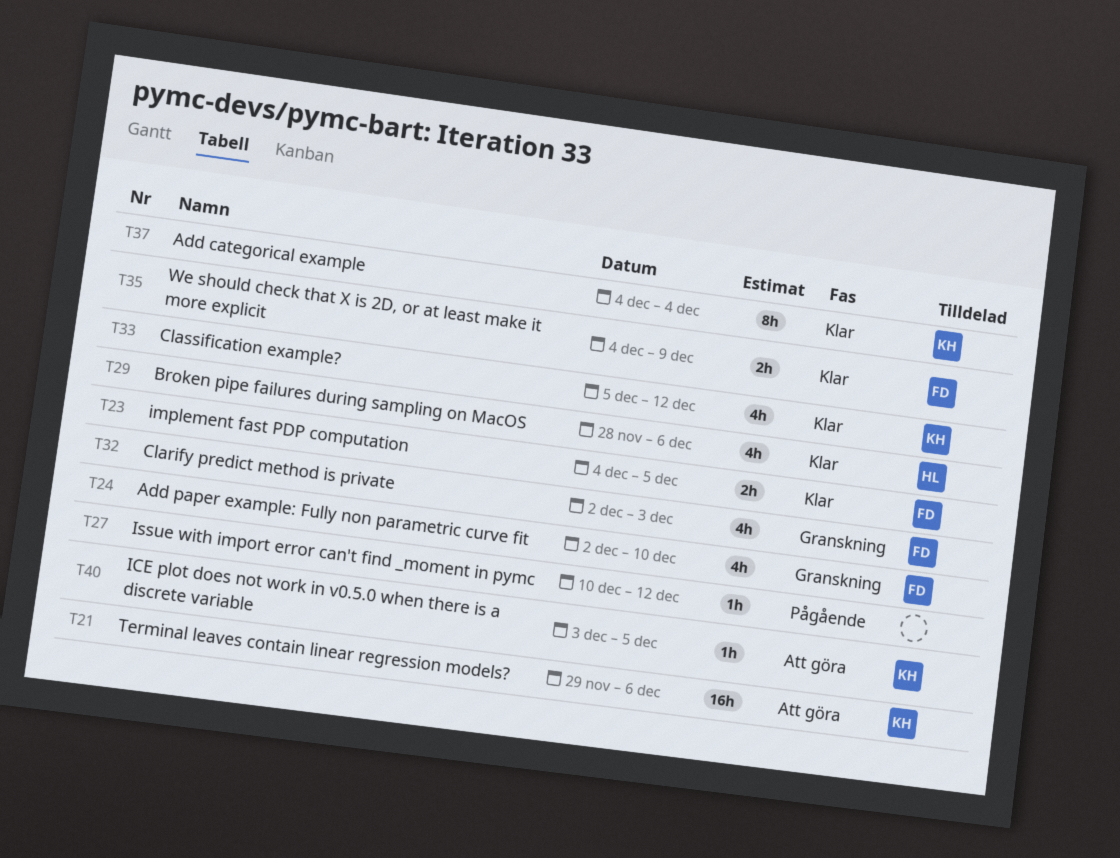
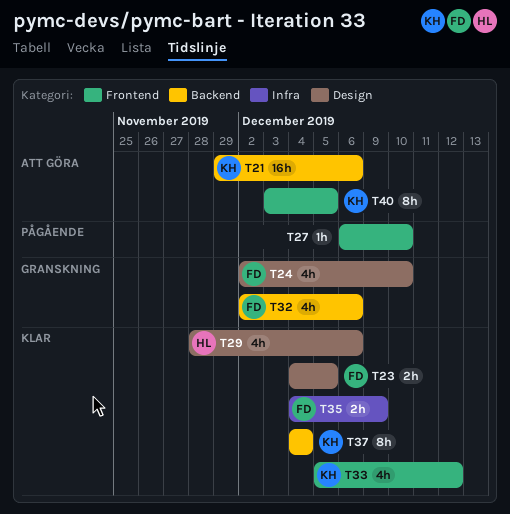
T27, start: Dec 10 -> Dec 6
T27, due: Dec 12 -> Dec 10
T32, due: Dec 3 -> Dec 6
T40, estimate: 1h -> 8h

